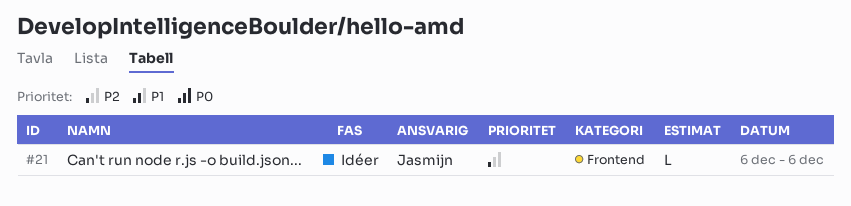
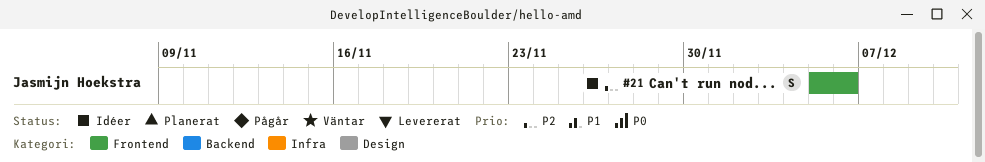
#21, estimate: L -> S
#21, start: Dec 6 -> Dec 5

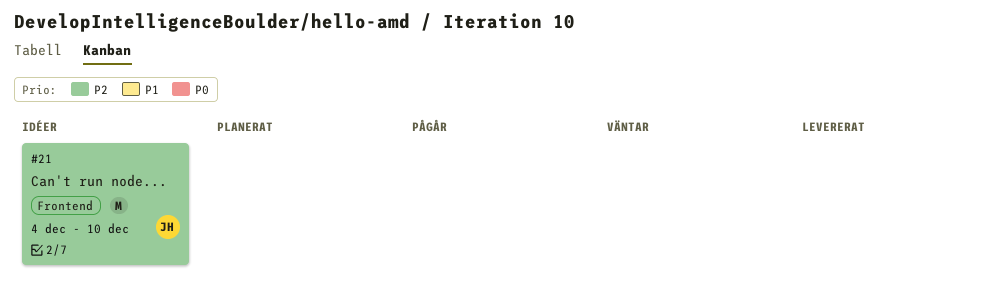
#21, estimate: S -> M
#21, start: Dec 5 -> Dec 4
#21, due: Dec 6 -> Dec 10

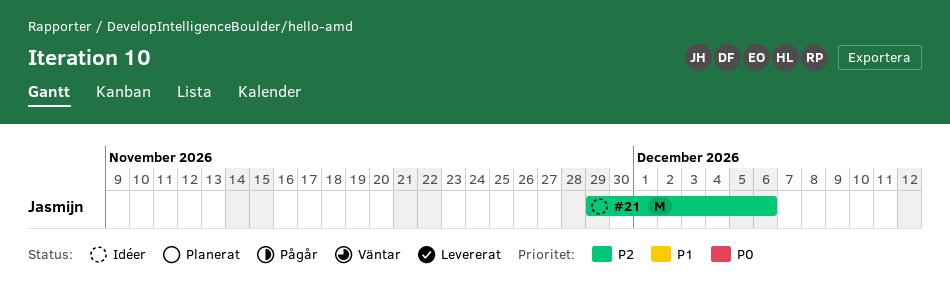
#21, start: Dec 4 -> Nov 29
#21, due: Dec 10 -> Dec 6

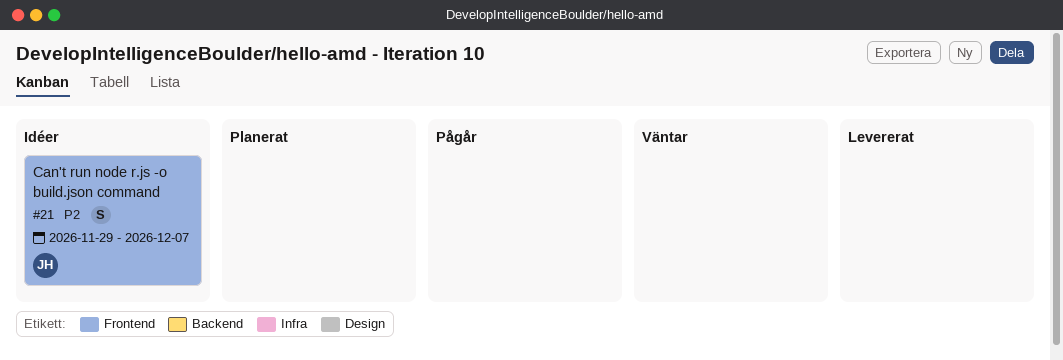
#21, estimate: M -> S
#21, due: Dec 6 -> Dec 7

